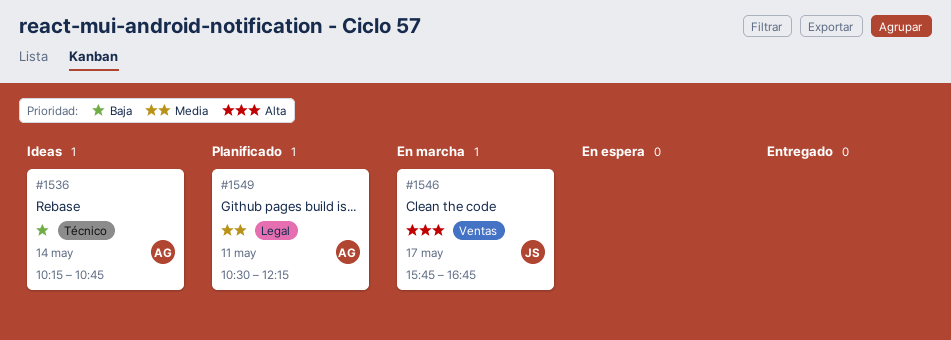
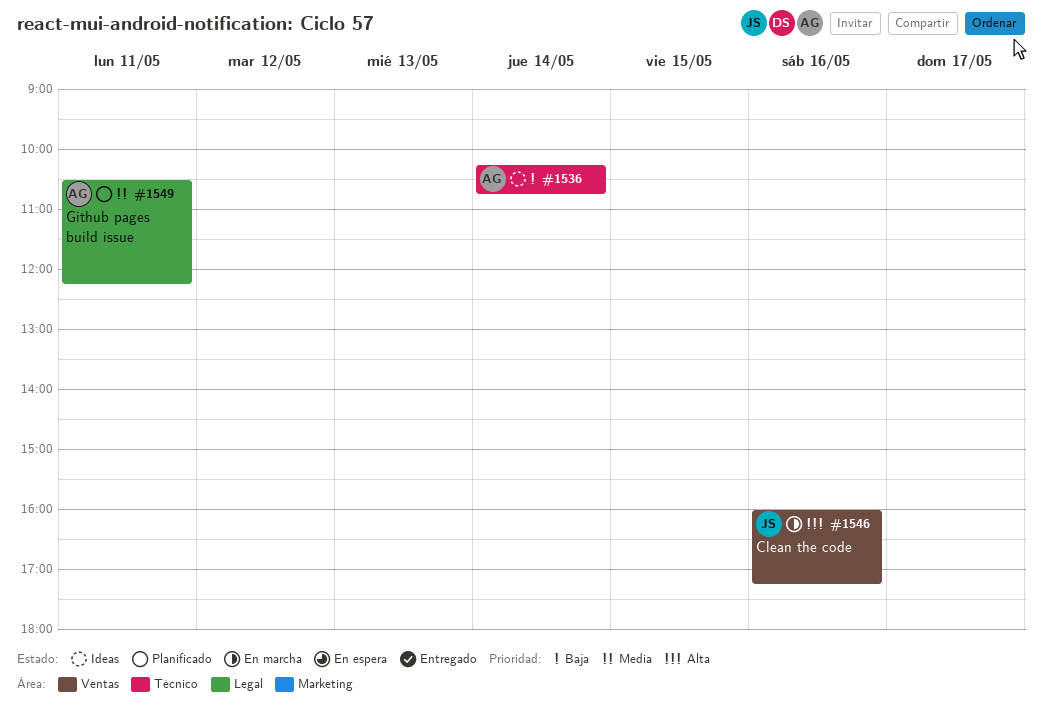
#1546, day: May 17 -> May 16
#1546, begins: 15:45 -> 16:00
#1546, ends: 16:45 -> 17:15

